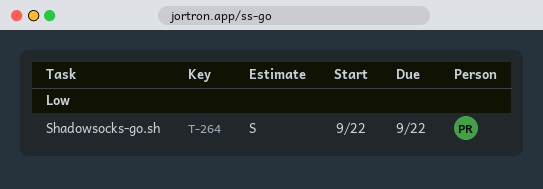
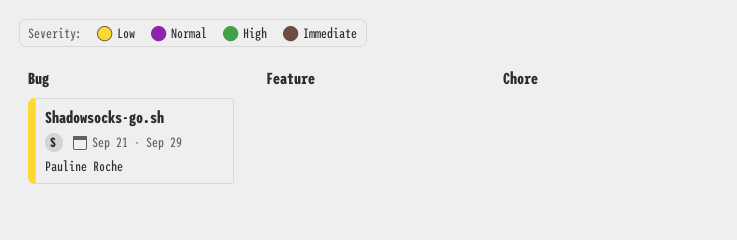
Shadowsocks-go.sh, start: Sep 22 -> Sep 21
Shadowsocks-go.sh, due: Sep 22 -> Sep 29

